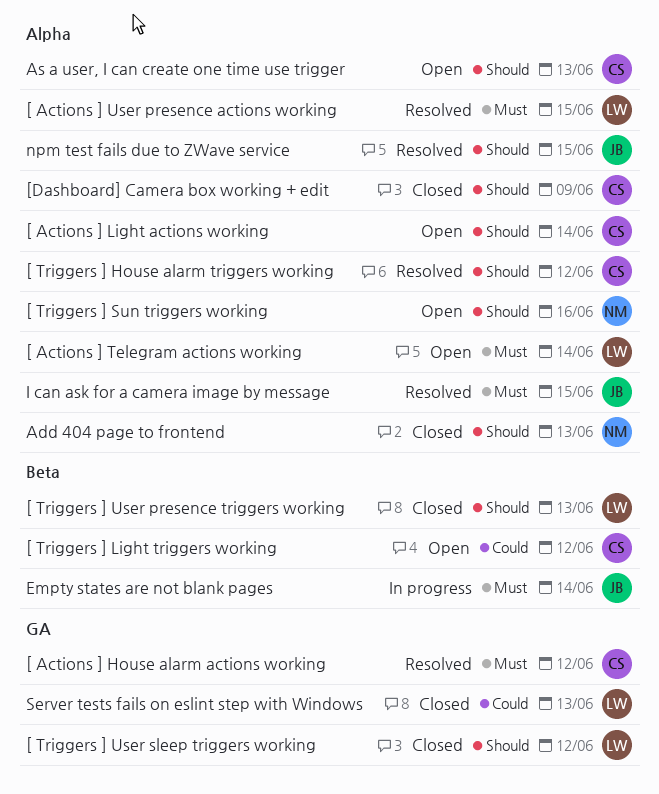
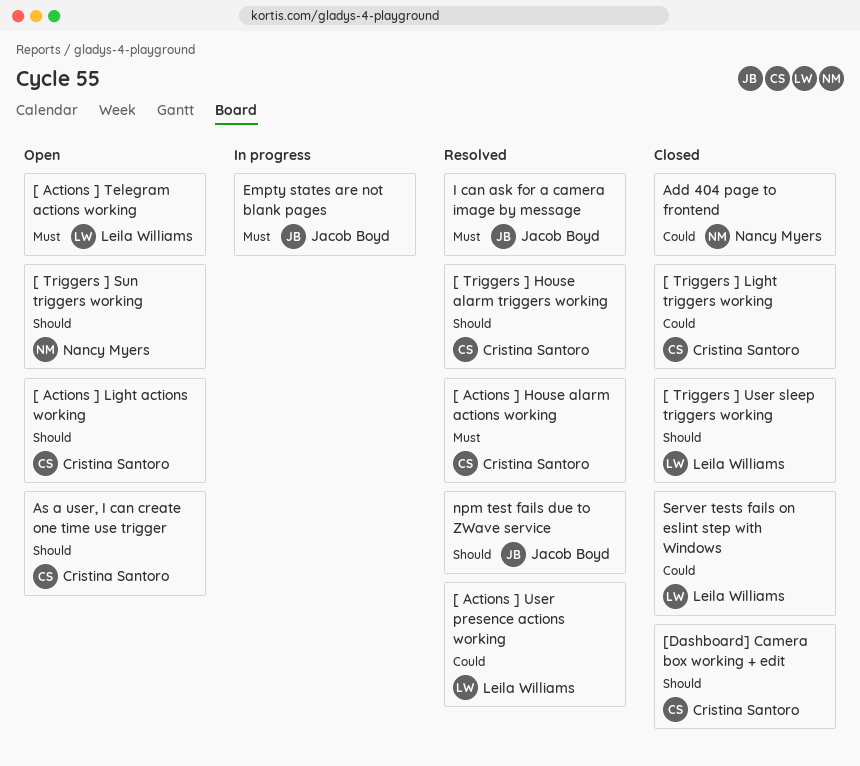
[ Actions ] User presence actions working, priority: Must -> Could
[ Triggers ] Light triggers working, status: Open -> Closed
[ Triggers ] User presence triggers working: present -> none
Add 404 page to frontend, priority: Should -> Could

